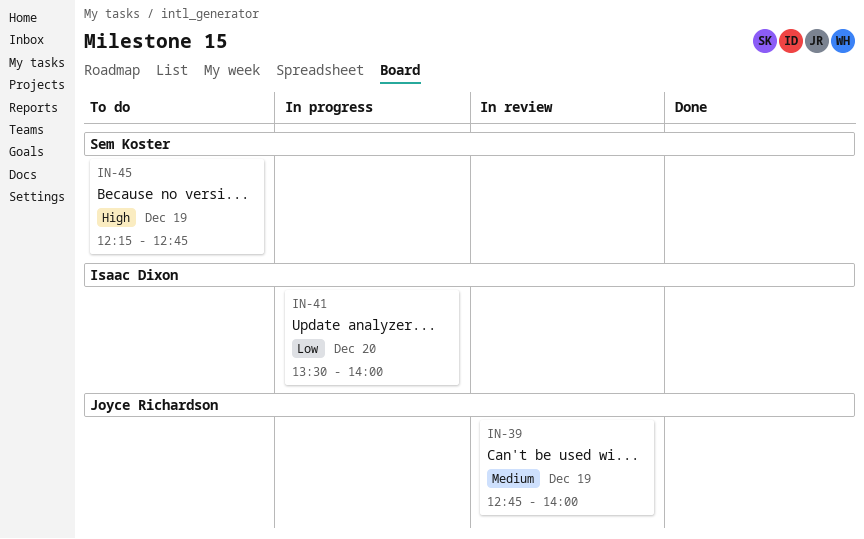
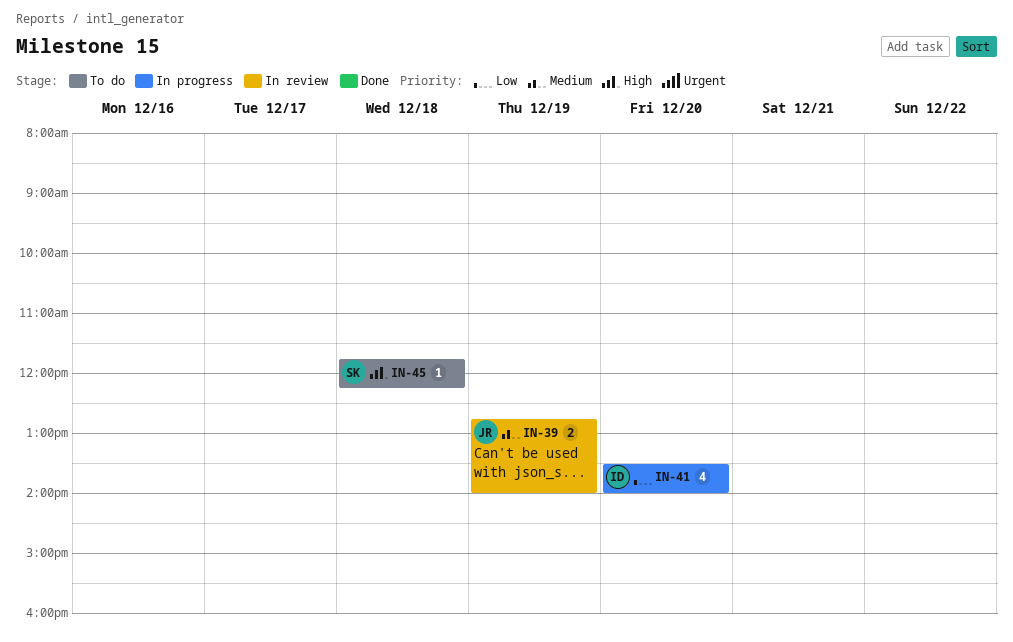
IN-45, day: Dec 19 -> Dec 18
IN-45, begins: 12:15 -> 11:45
IN-45, ends: 12:45 -> 12:15

